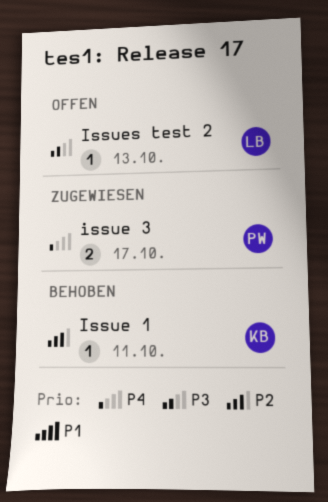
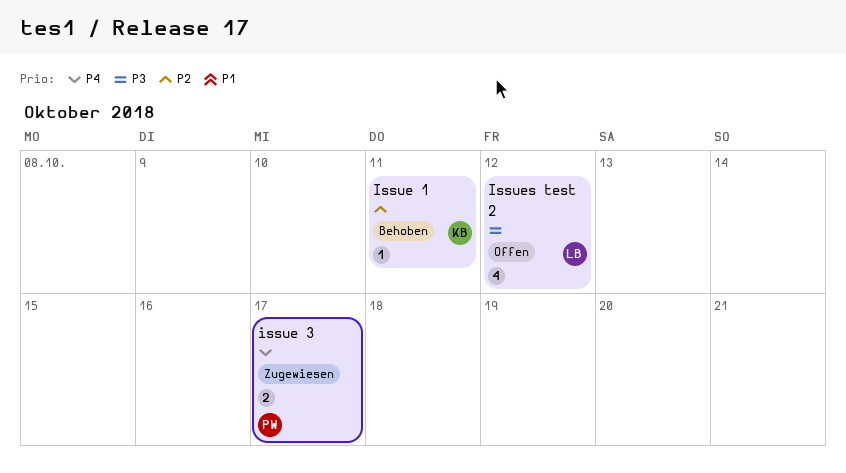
Issues test 2, estimate: 1 -> 4
Issues test 2, due: Oct 13 -> Oct 12

